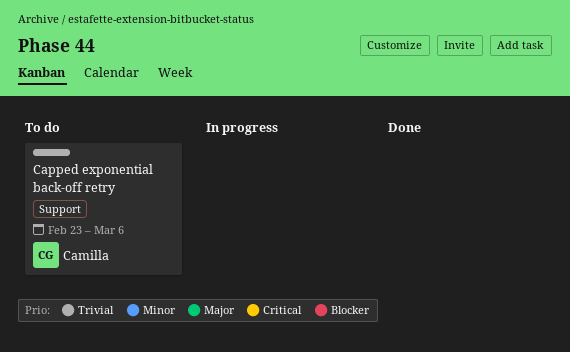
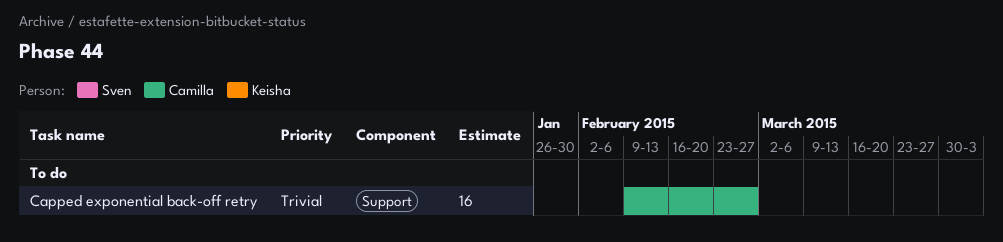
Capped exponential back-off retry, start: Feb 23 -> Feb 9
Capped exponential back-off retry, due: Mar 6 -> Feb 27

